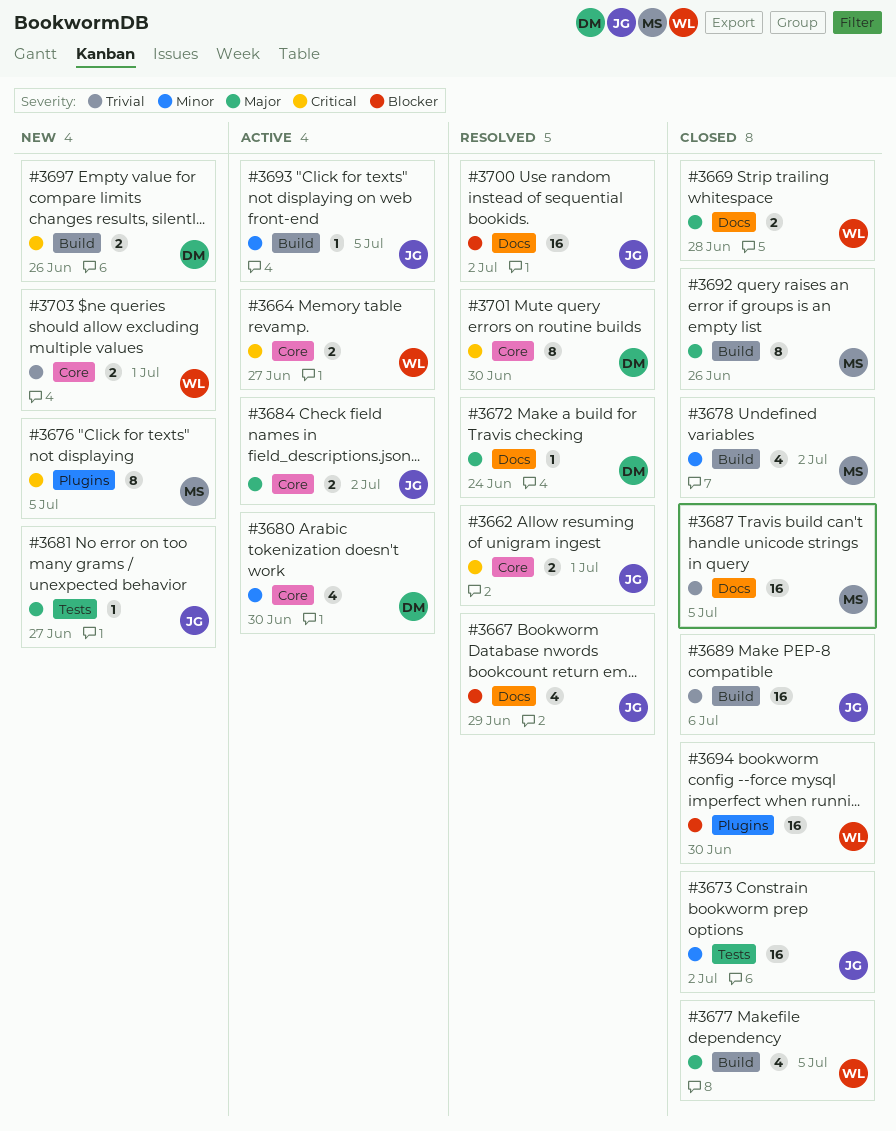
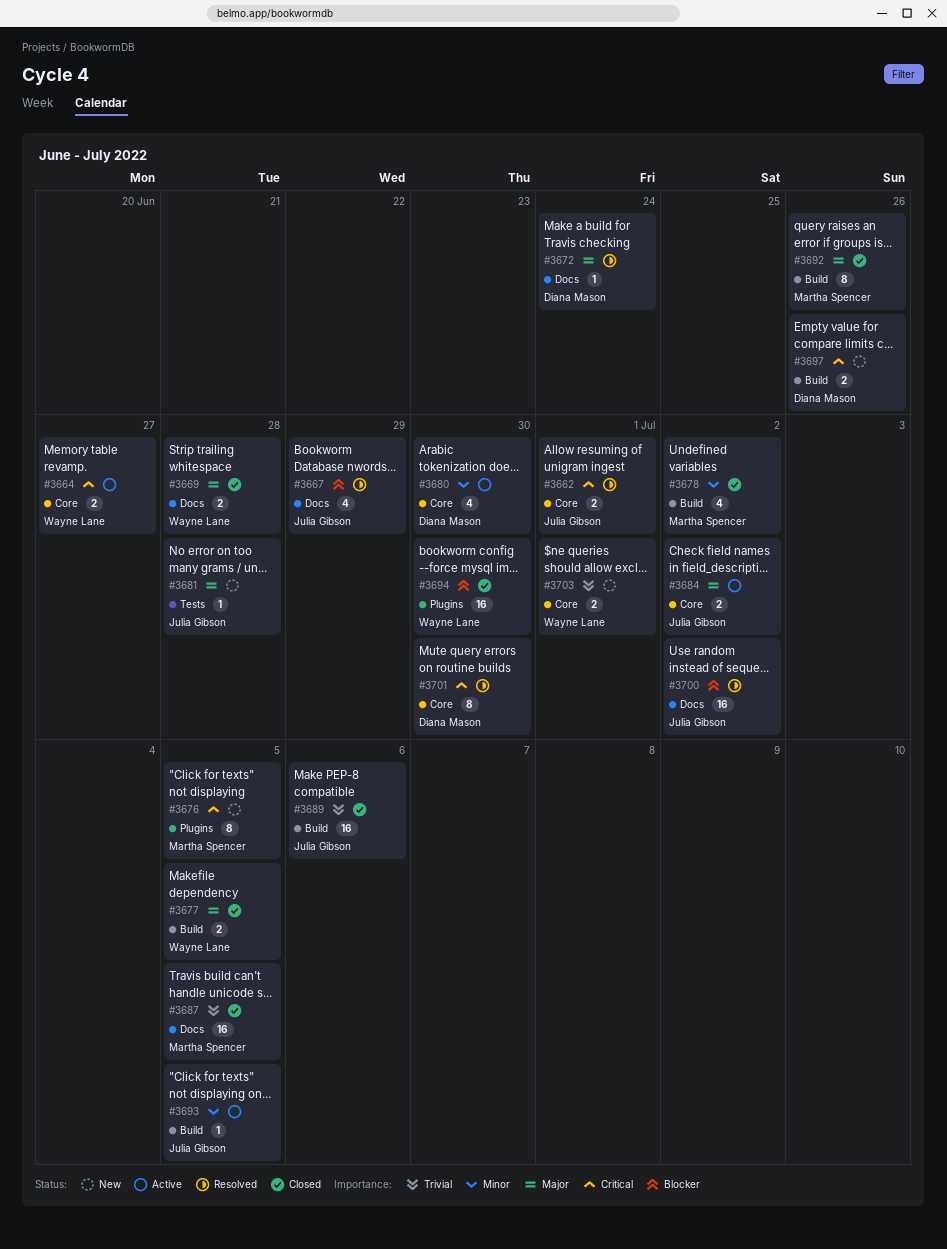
#3673: present -> none
#3677, estimate: 4 -> 2
#3681, due: Jun 27 -> Jun 28

